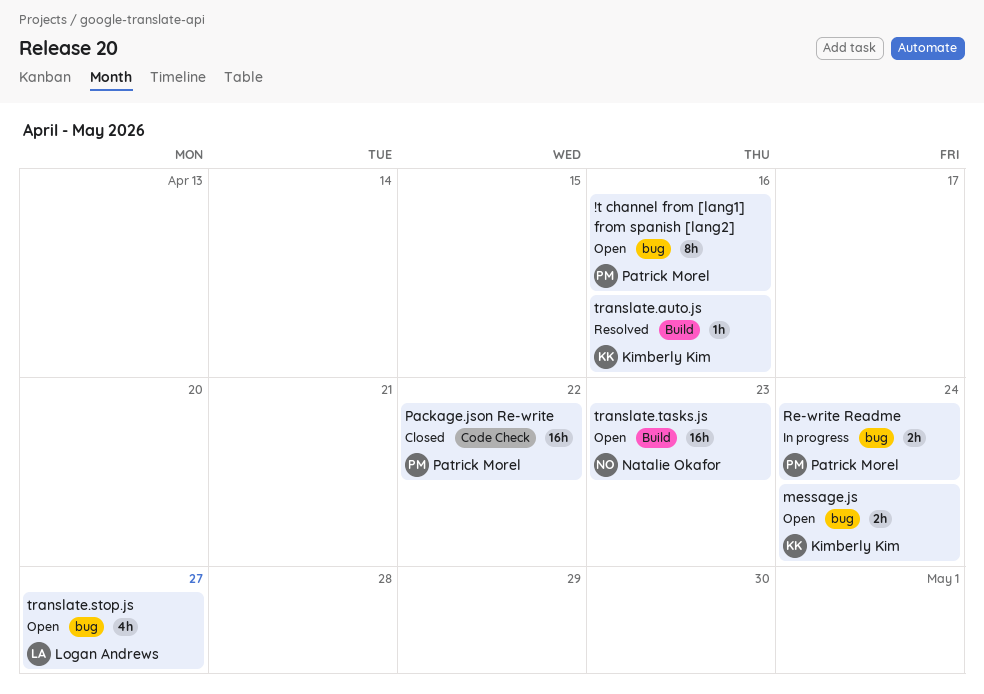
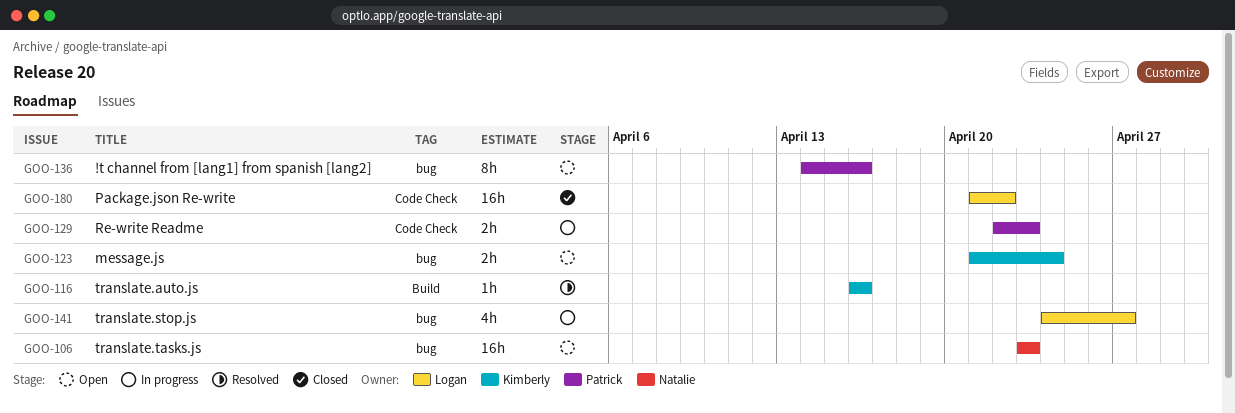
Package.json Re-write, owner: Patrick Morel -> Logan Andrews
Re-write Readme, label: bug -> Code Check
Re-write Readme, due: Apr 24 -> Apr 23
translate.stop.js, status: Open -> In progress
translate.tasks.js, label: Build -> bug

